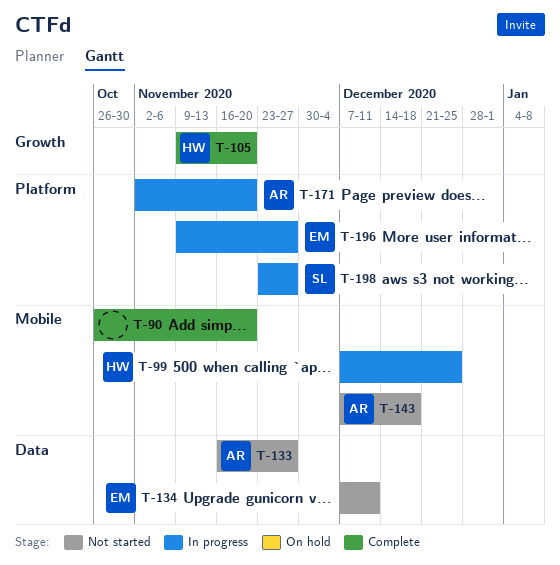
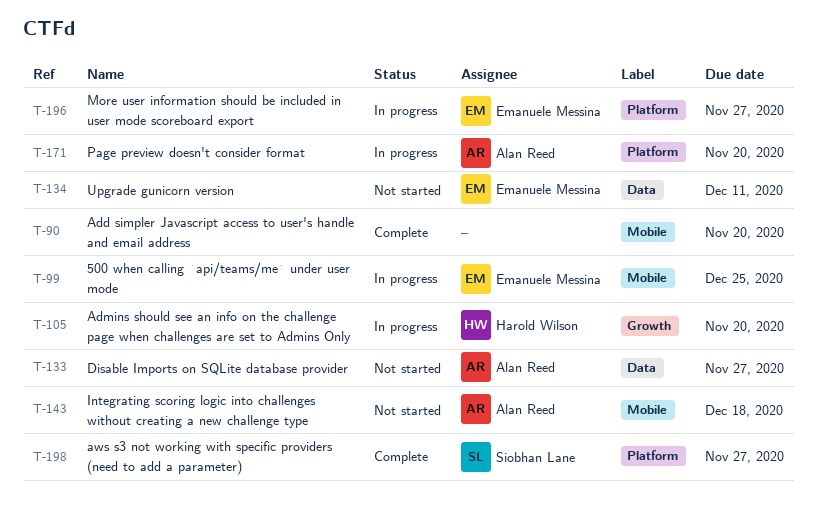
T-99, owner: Harold Wilson -> Emanuele Messina
T-105, status: Complete -> In progress
T-198, status: In progress -> Complete

